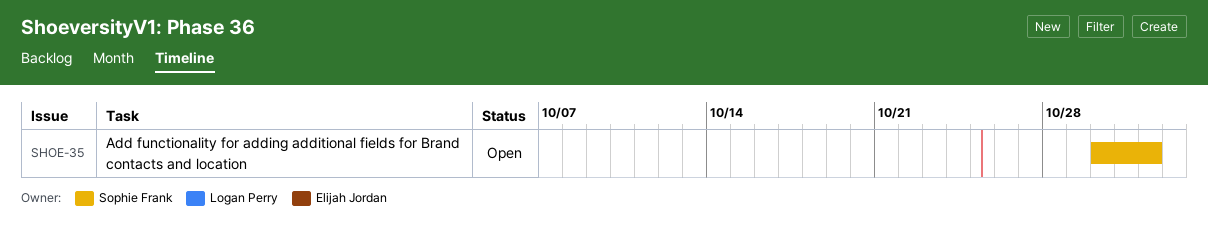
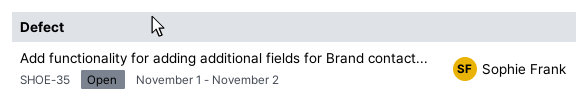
SHOE-35, start: Oct 30 -> Nov 1
SHOE-35, due: Nov 1 -> Nov 2

